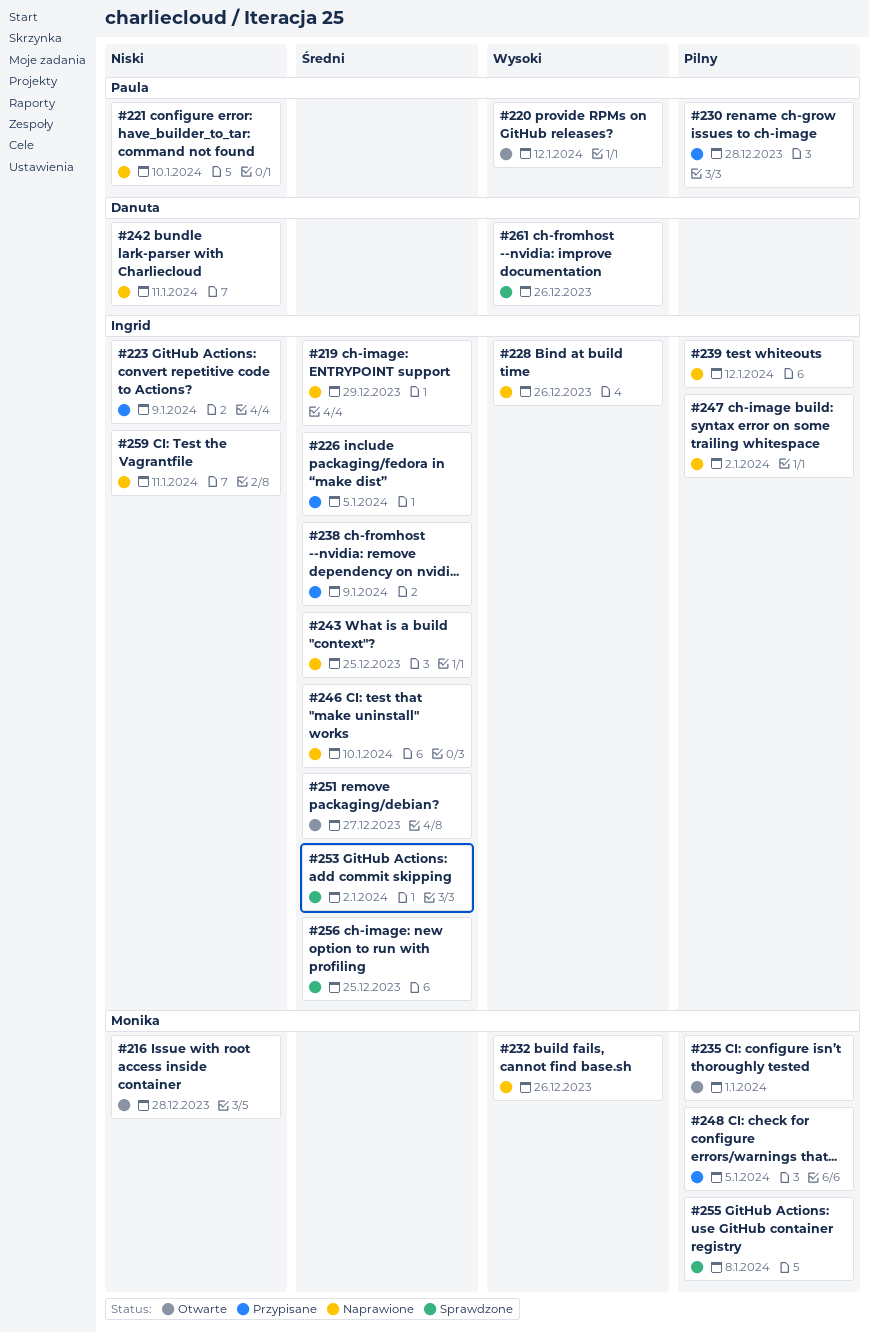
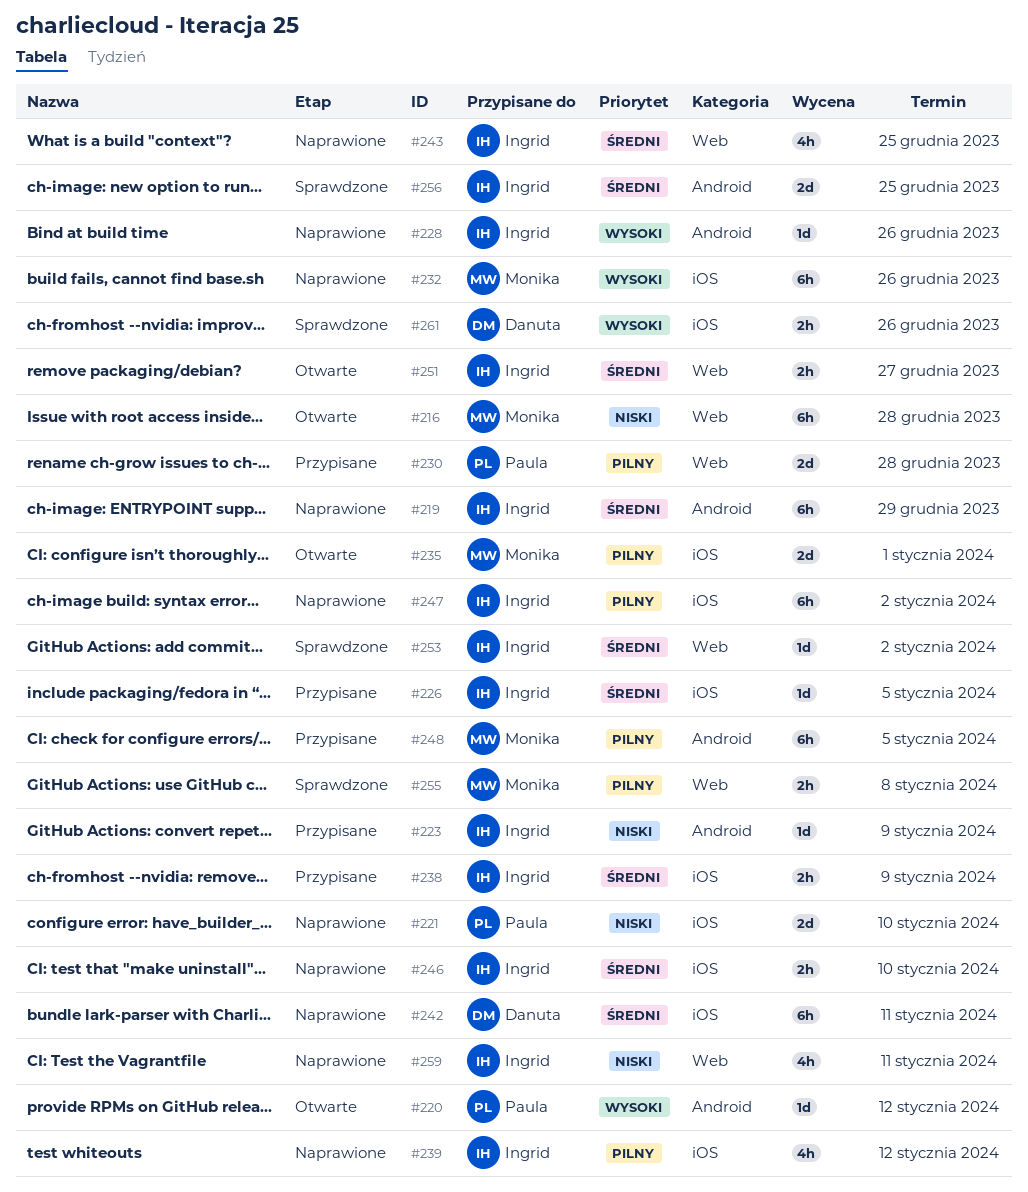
#242, priority: Niski -> Średni

